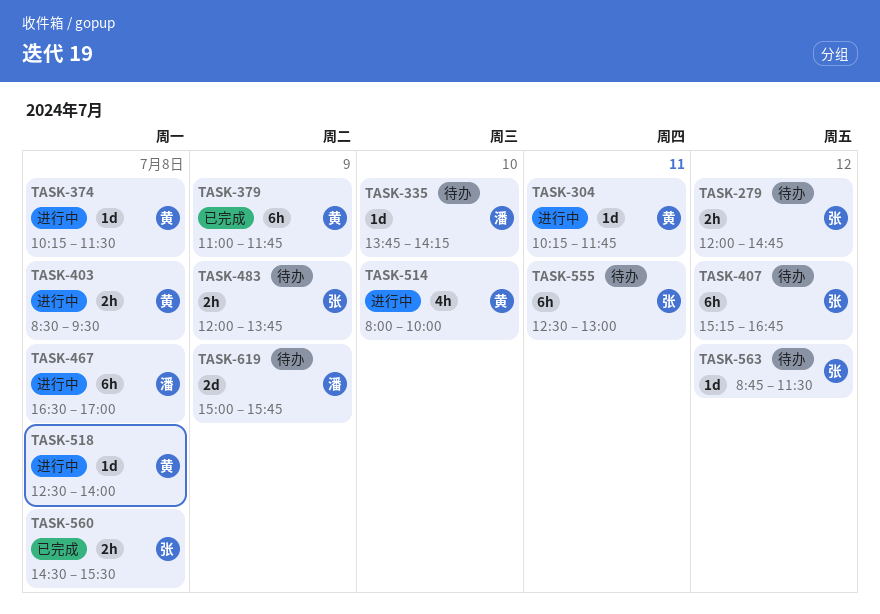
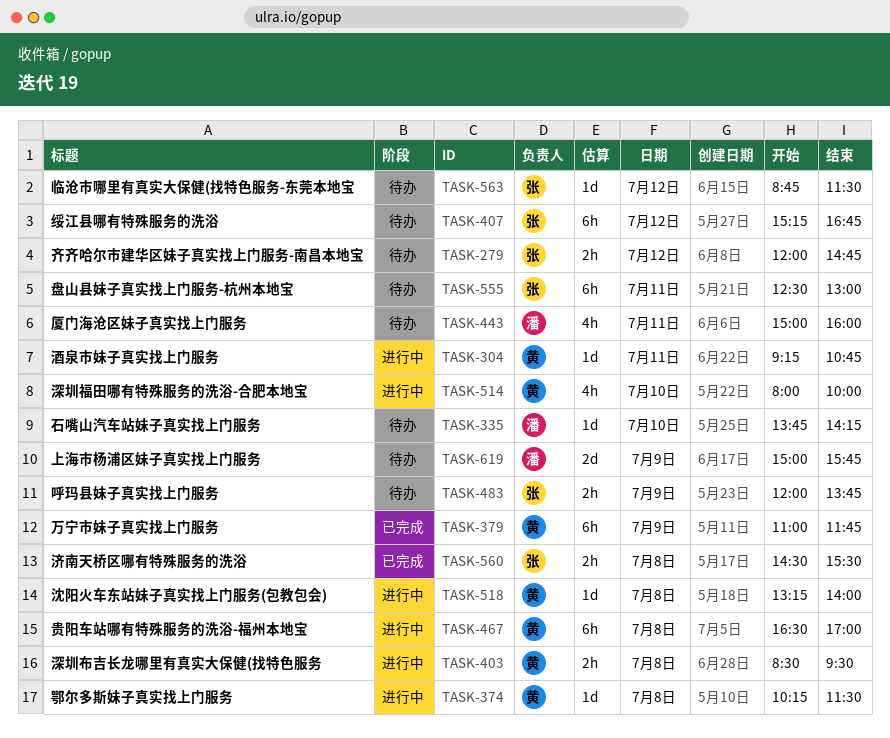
TASK-304, begins: 10:15 -> 09:15
TASK-304, ends: 11:45 -> 10:45
TASK-443: none -> present
TASK-467, owner: 潘 -> 黄
TASK-518, begins: 12:30 -> 13:15

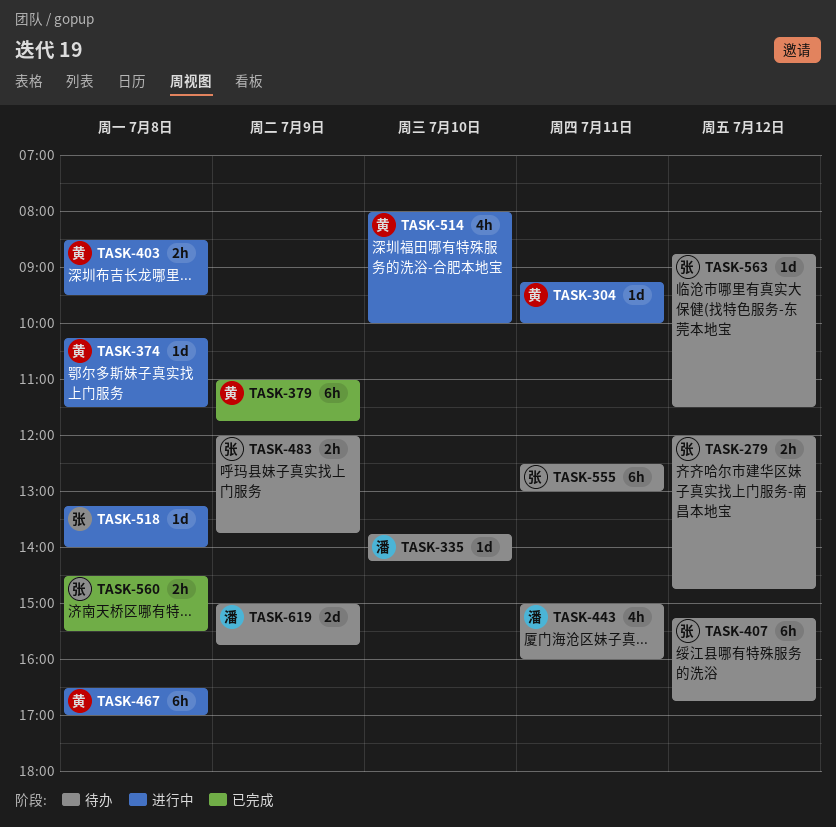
TASK-304, ends: 10:45 -> 10:00
TASK-518, owner: 黄 -> 张

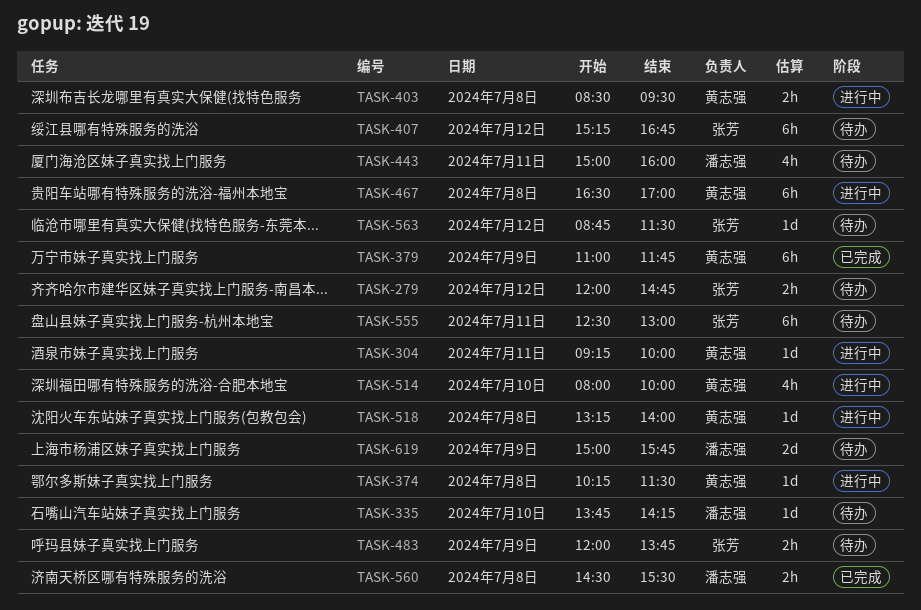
TASK-518, owner: 张芳 -> 黄志强
TASK-560, owner: 张芳 -> 潘志强

